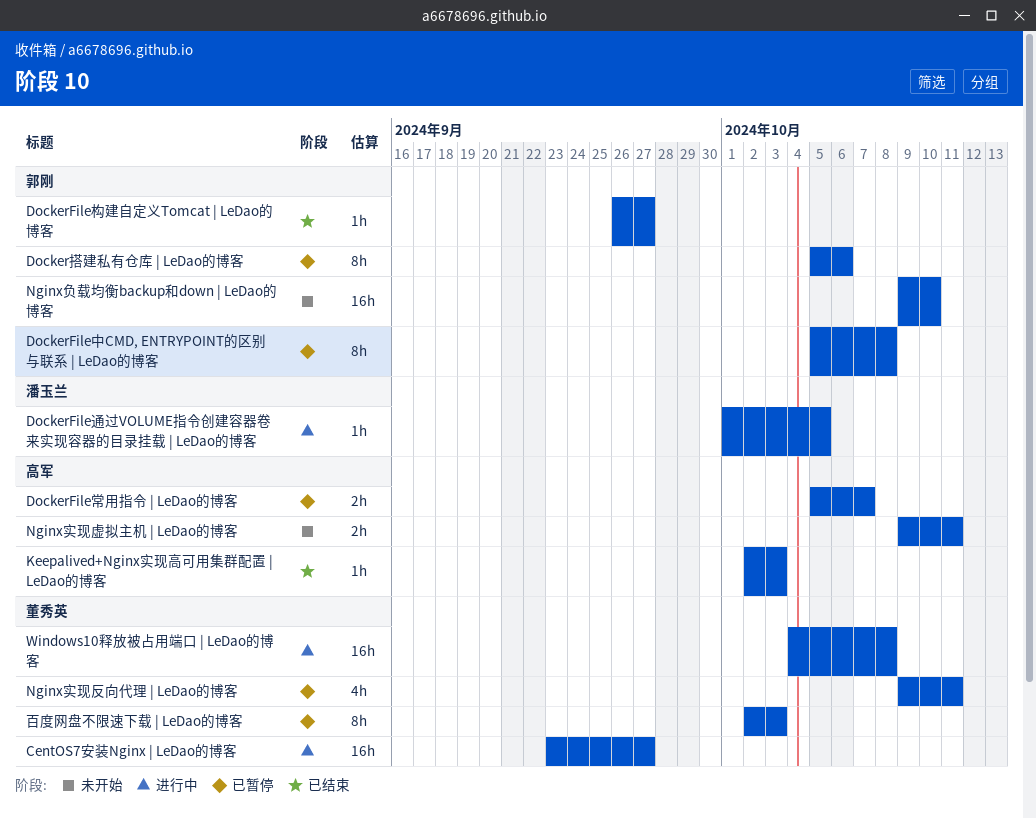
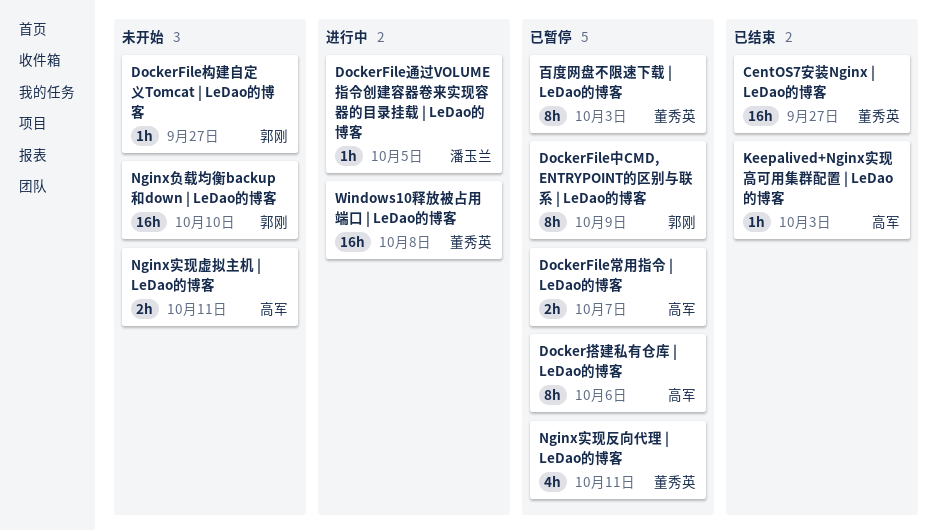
CentOS7安装Nginx | LeDao的博客, status: 进行中 -> 已结束
DockerFile中CMD, ENTRYPOINT的区别与联系 | LeDao的博客, due: Oct 8 -> Oct 9
DockerFile构建自定义Tomcat | LeDao的博客, status: 已结束 -> 未开始
Docker搭建私有仓库 | LeDao的博客, owner: 郭刚 -> 高军

